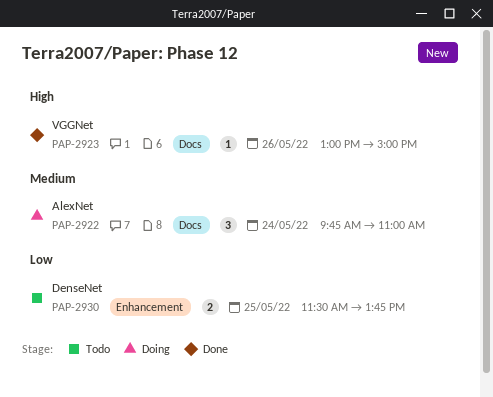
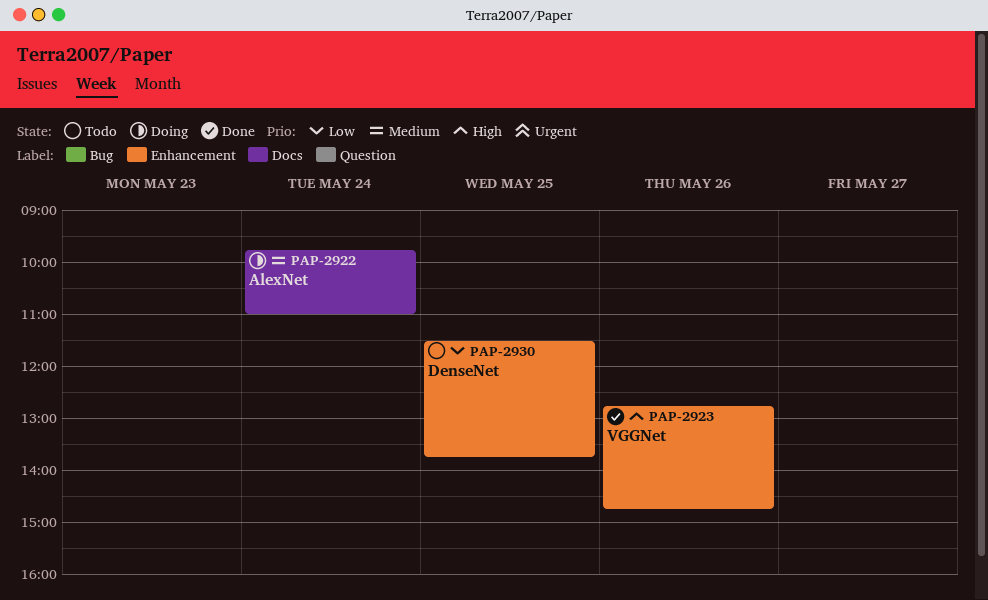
PAP-2923, label: Docs -> Enhancement
PAP-2923, begins: 13:00 -> 12:45
PAP-2923, ends: 15:00 -> 14:45

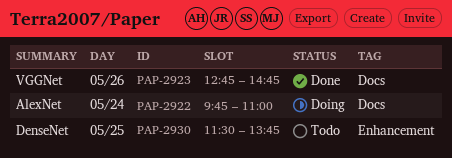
PAP-2923, label: Enhancement -> Docs

